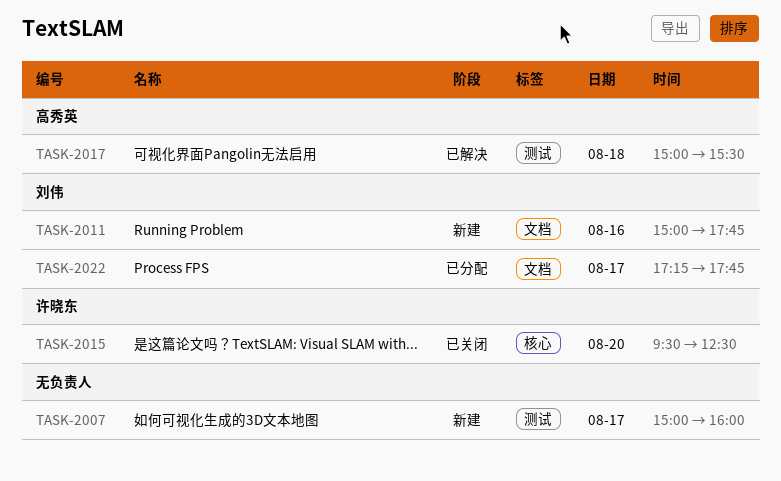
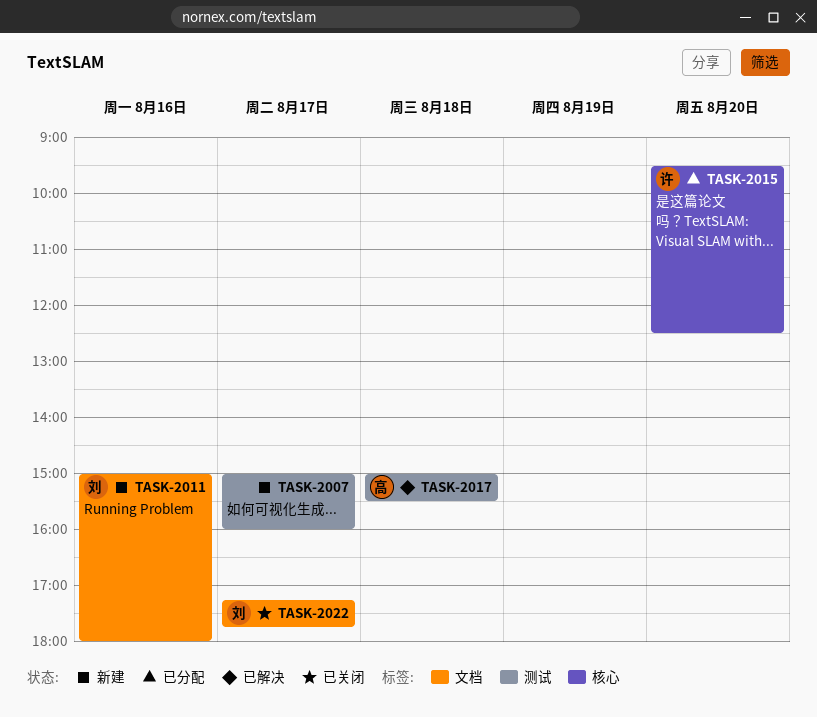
TASK-2011, ends: 17:45 -> 18:00
TASK-2015, status: 已关闭 -> 已分配
TASK-2022, status: 已分配 -> 已关闭

